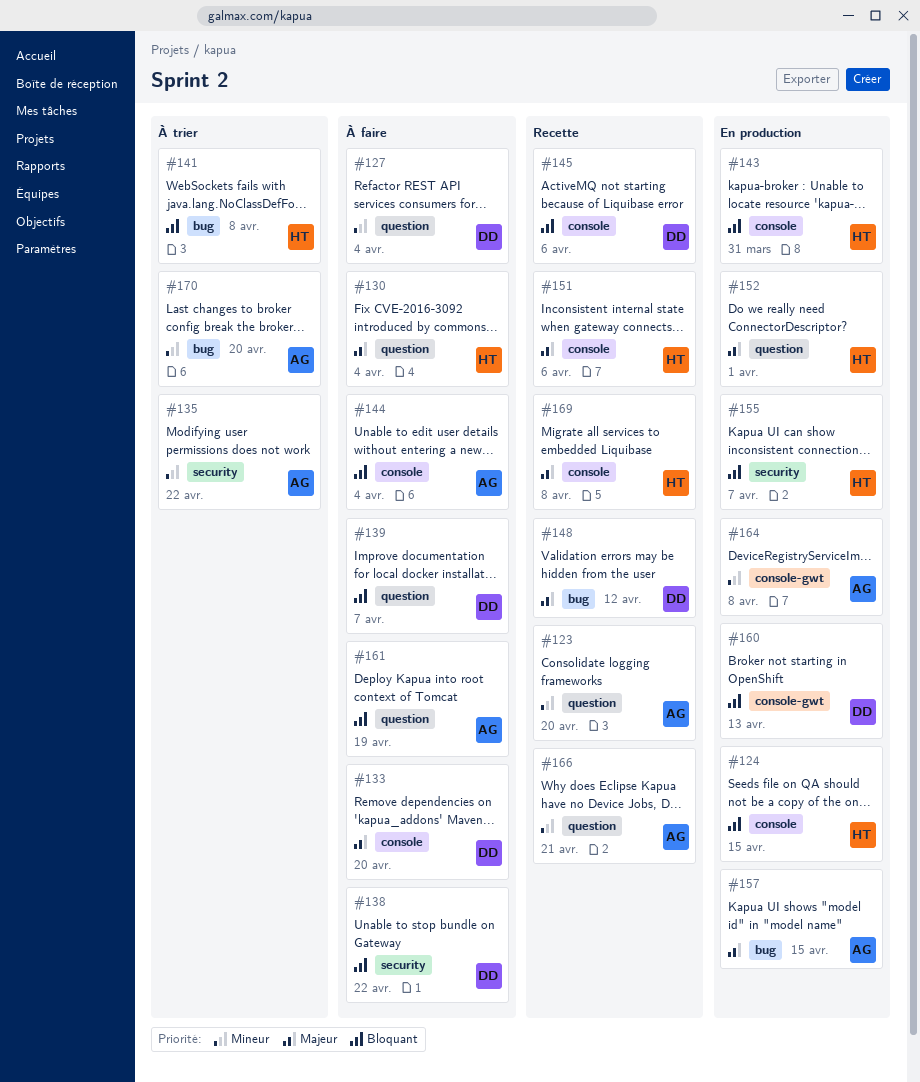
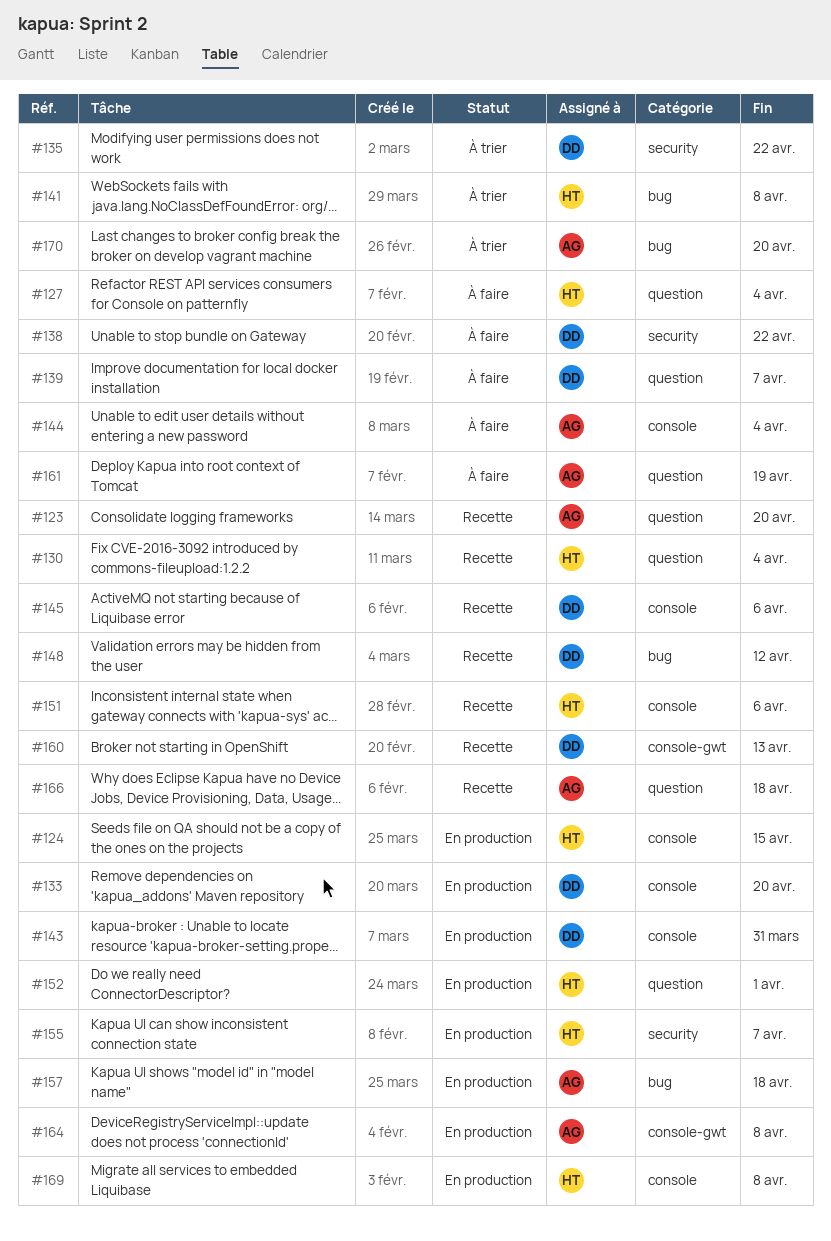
#127, owner: DD -> HT
#130, status: À faire -> Recette
#133, status: À faire -> En production
#135, owner: AG -> DD
#143, owner: HT -> DD
#157, due: Apr 15 -> Apr 18
#160, status: En production -> Recette
#166, due: Apr 21 -> Apr 18
#169, status: Recette -> En production

